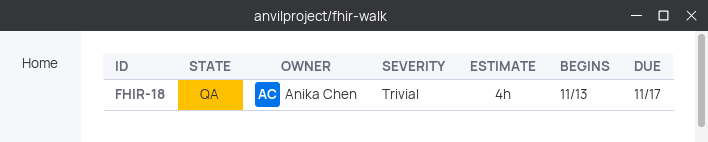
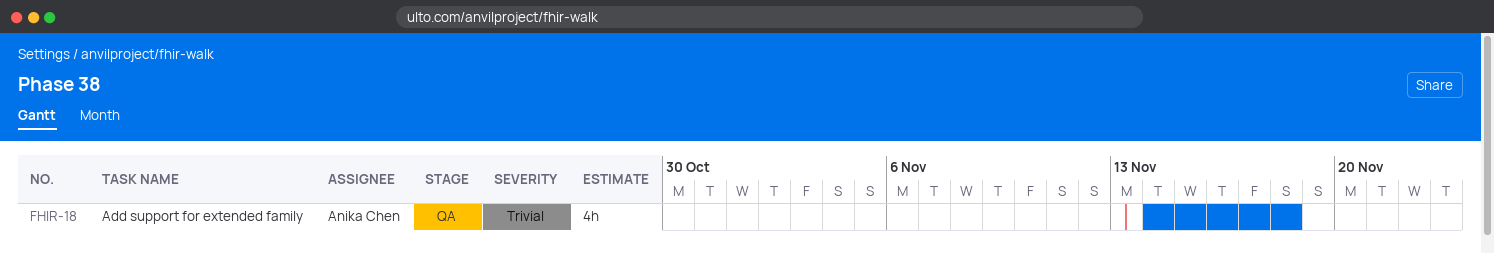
FHIR-18, start: Nov 13 -> Nov 14
FHIR-18, due: Nov 17 -> Nov 18

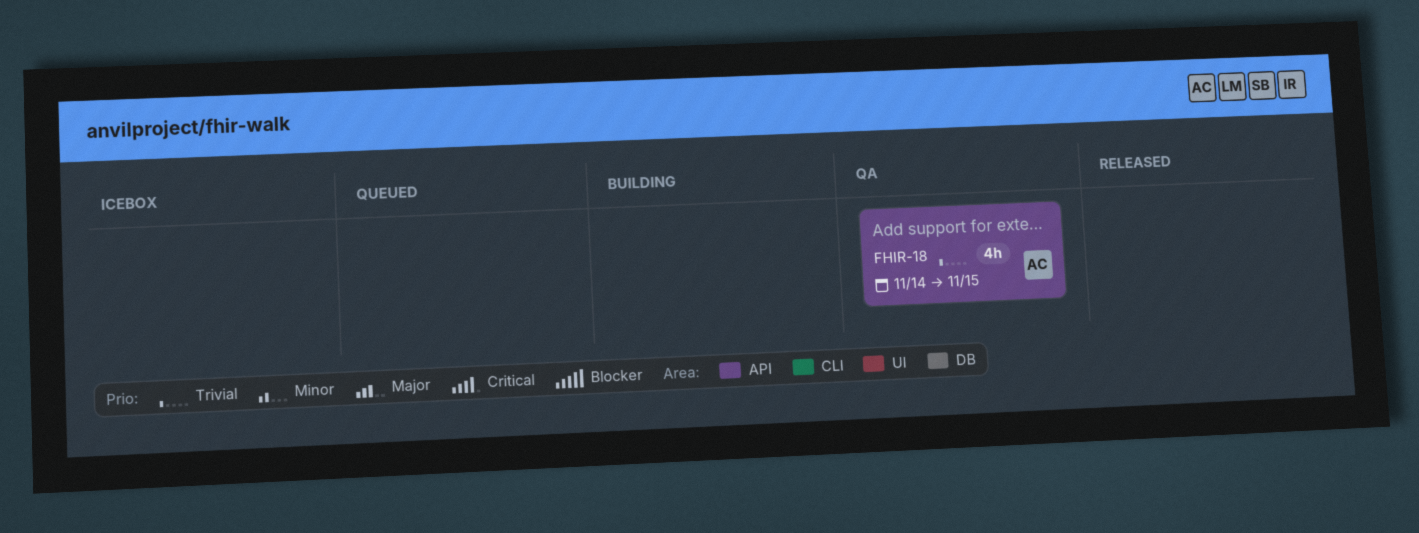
FHIR-18, due: Nov 18 -> Nov 15

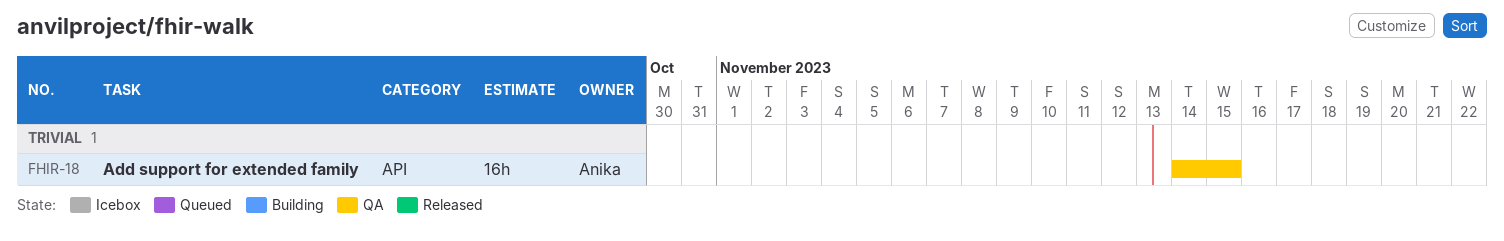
FHIR-18, estimate: 4h -> 16h

